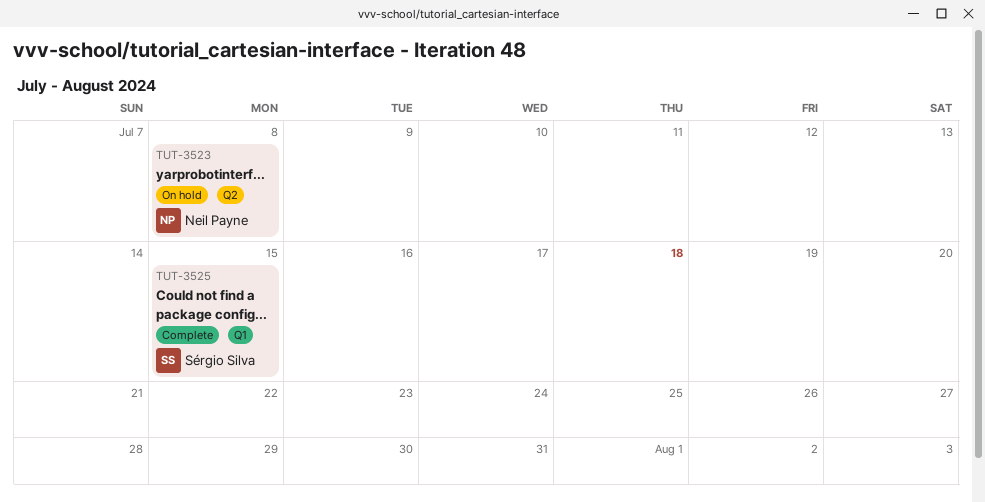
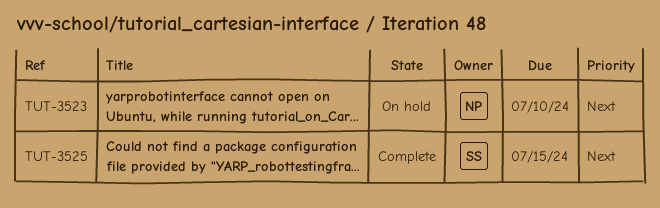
TUT-3523, due: Jul 8 -> Jul 10

